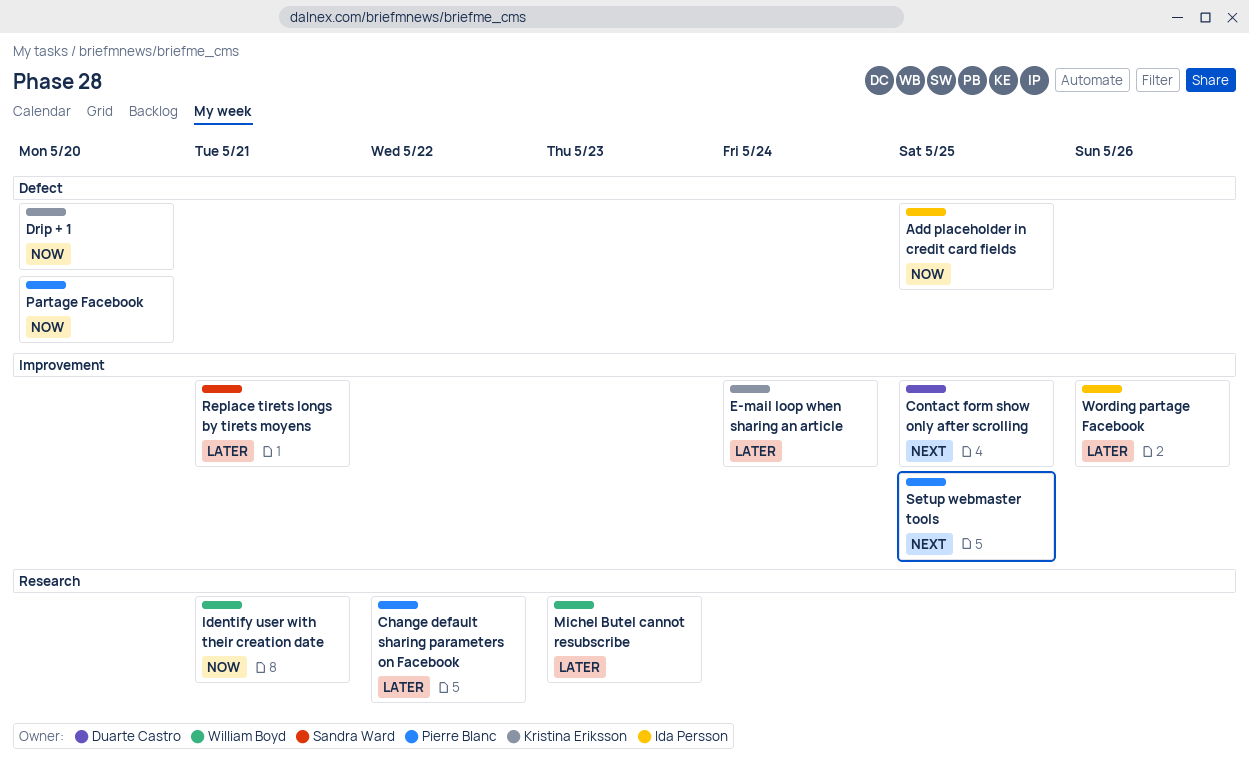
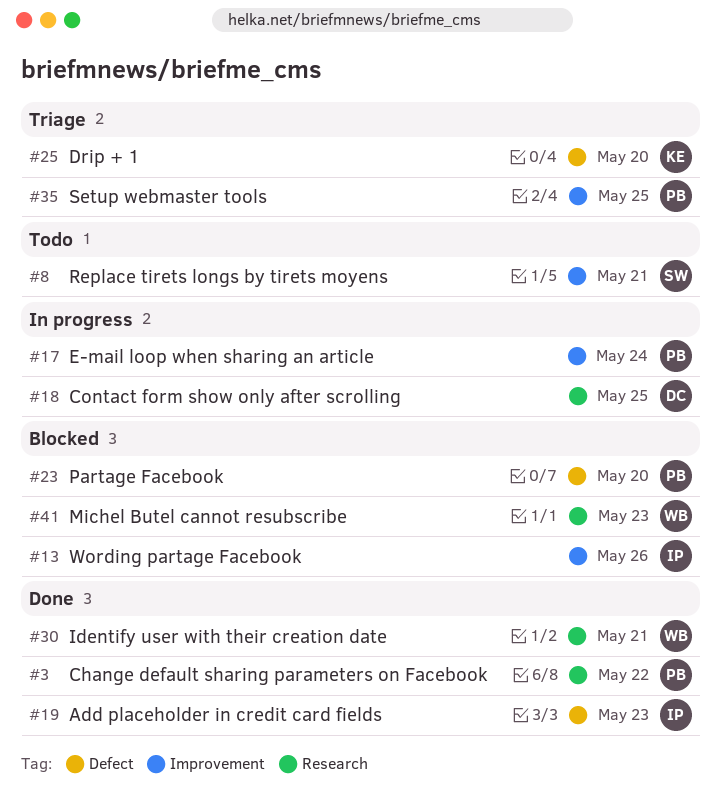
Add placeholder in credit card fields, due: May 25 -> May 23
Contact form show only after scrolling, label: Improvement -> Research
E-mail loop when sharing an article, owner: Kristina Eriksson -> Pierre Blanc

